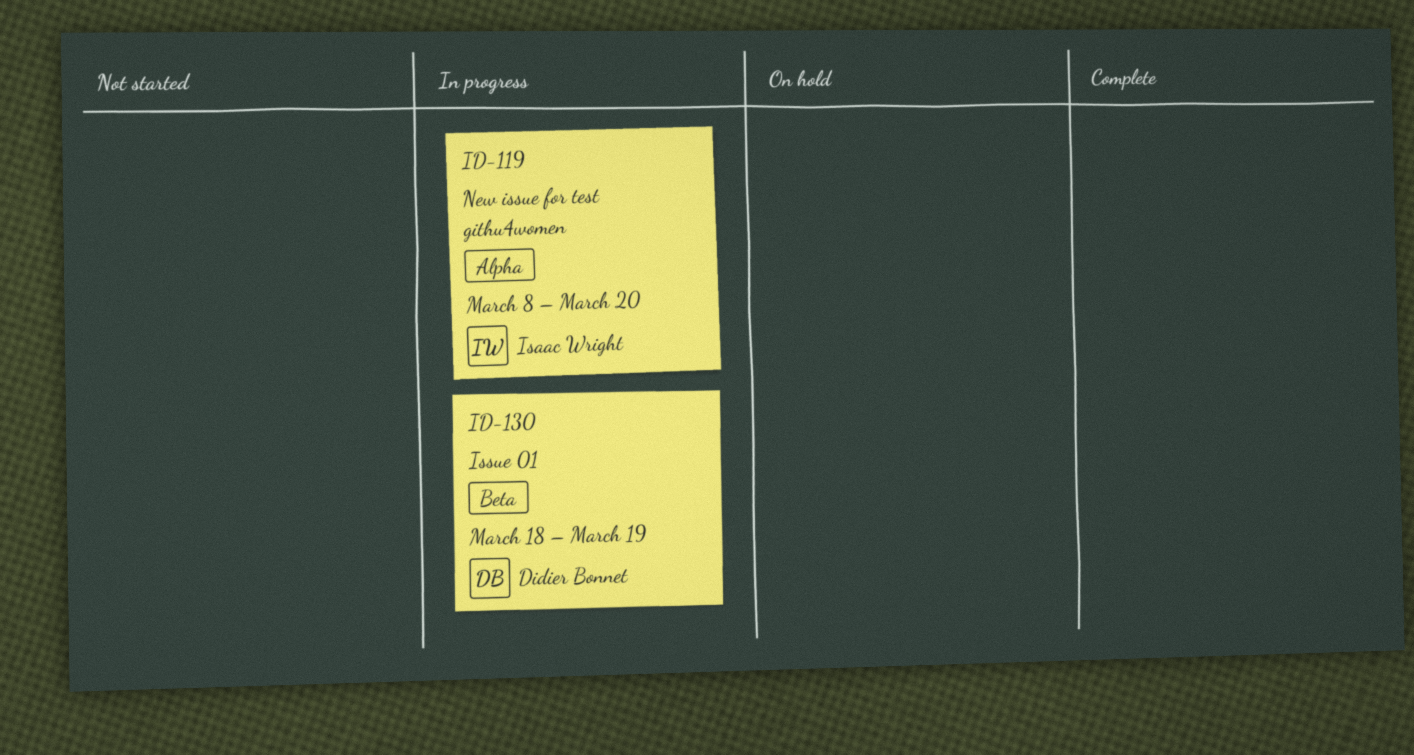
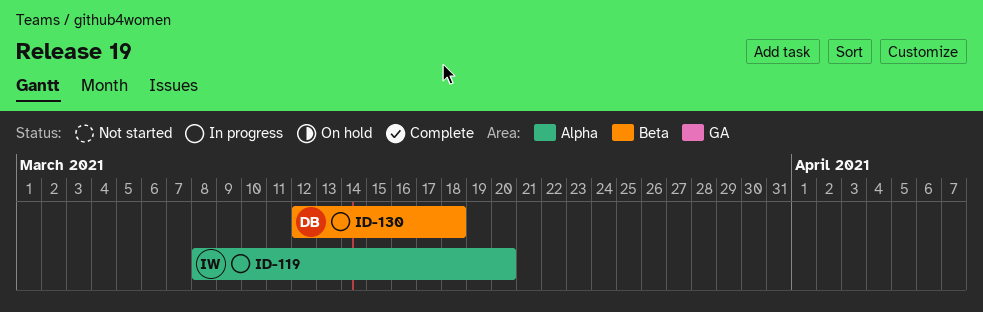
ID-130, start: Mar 18 -> Mar 12
ID-130, due: Mar 19 -> Mar 18

